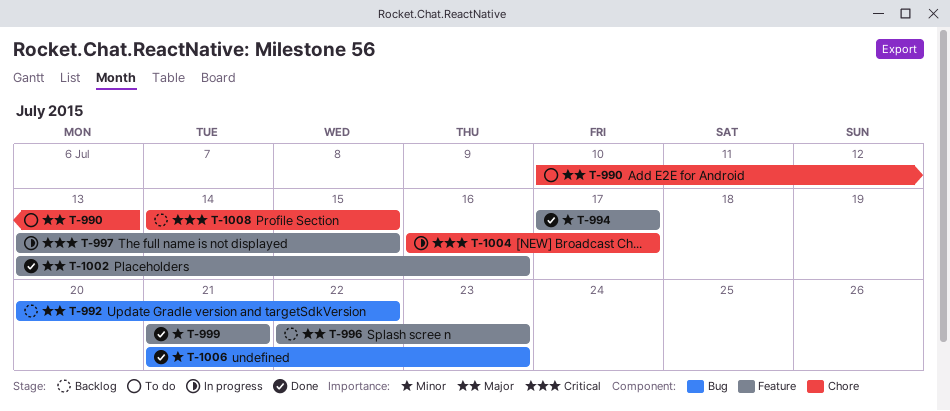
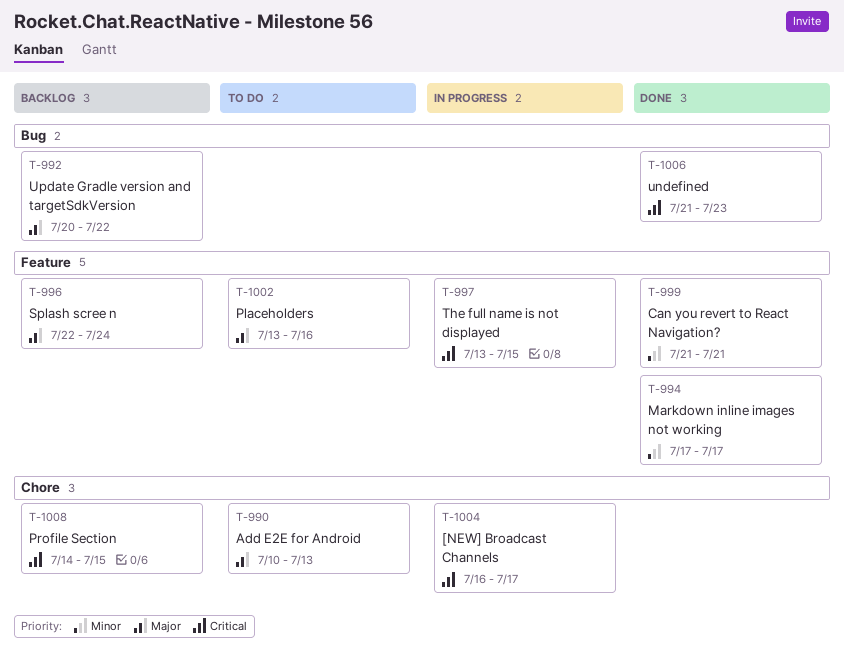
T-996, due: Jul 23 -> Jul 24
T-1002, status: Done -> To do
T-1006, priority: Minor -> Critical

